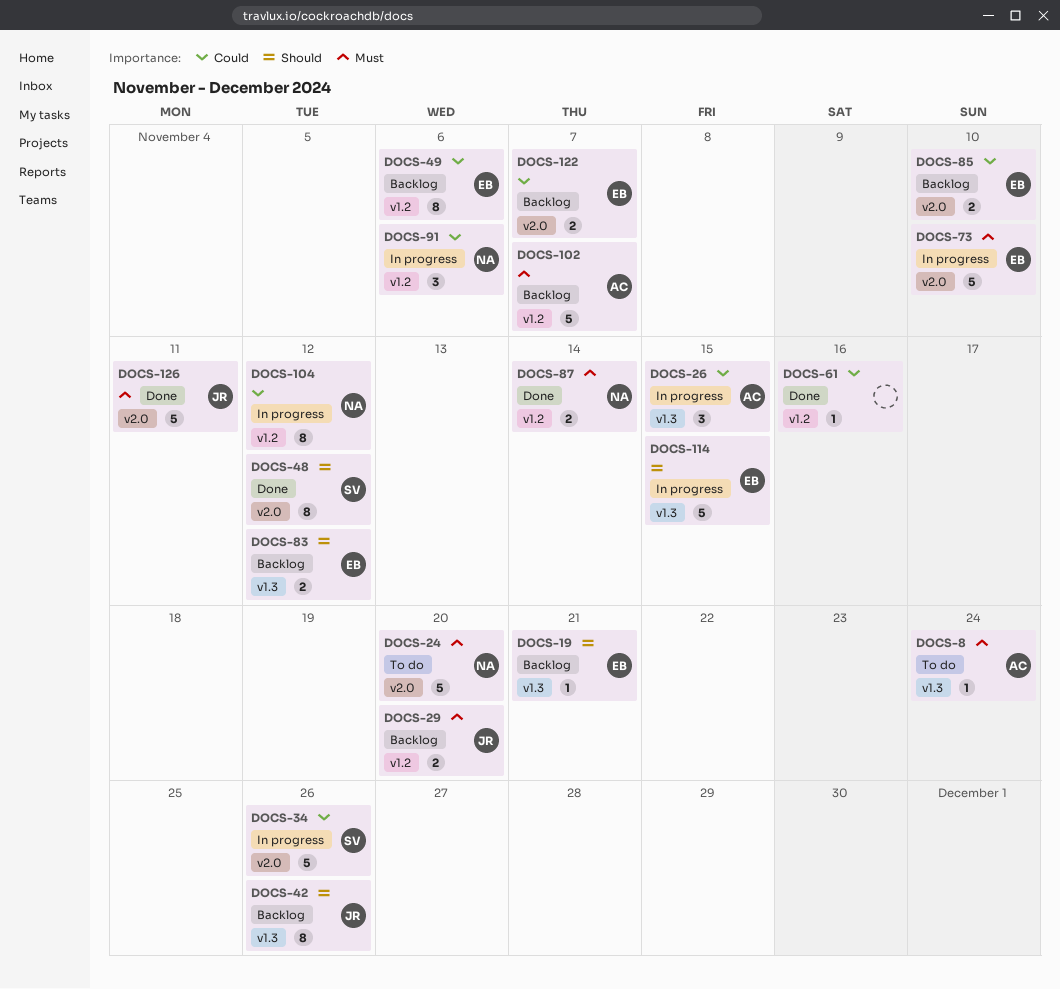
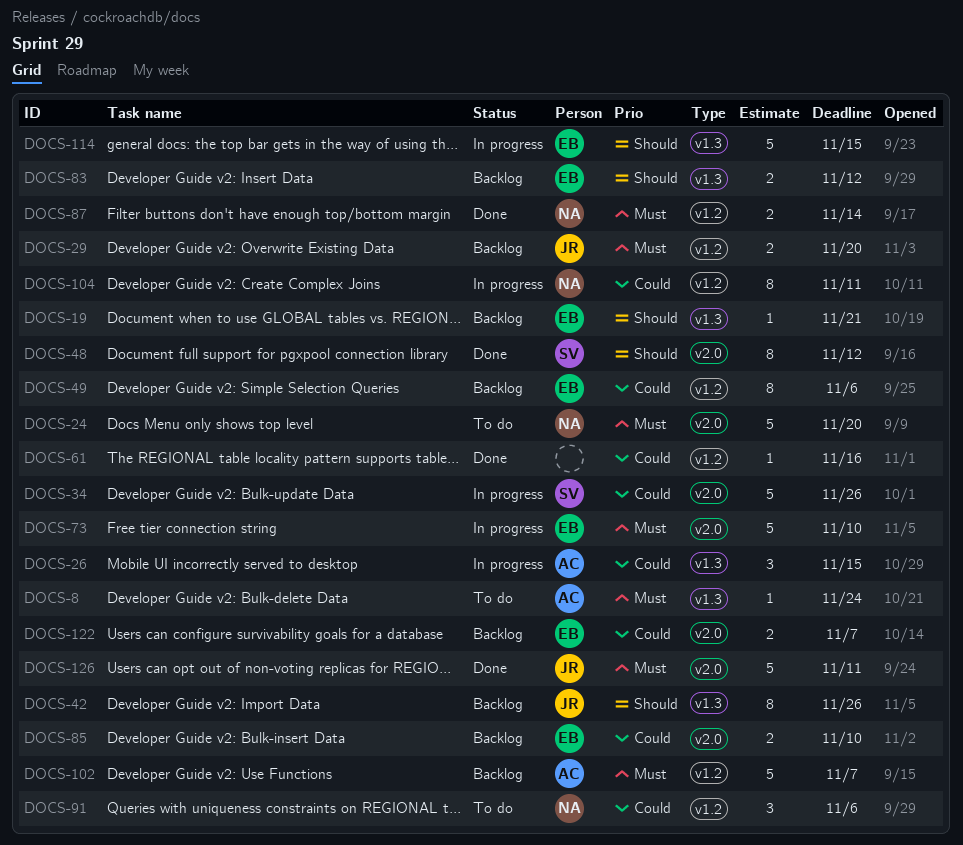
DOCS-91, status: In progress -> To do
DOCS-104, due: Nov 12 -> Nov 11

